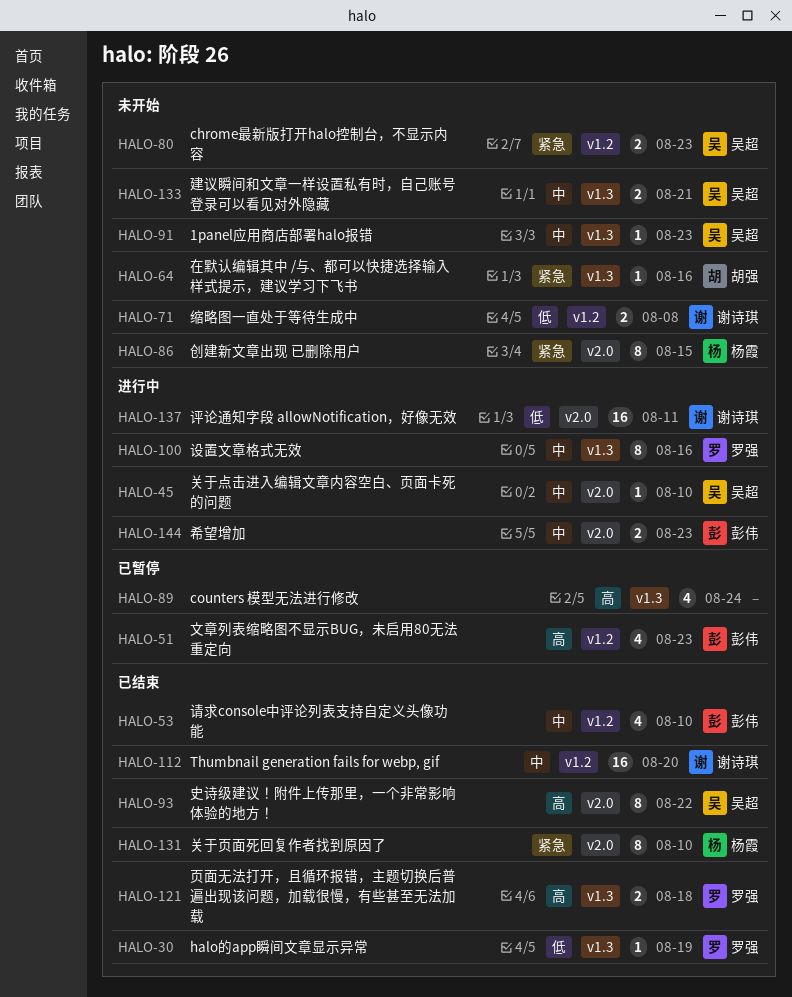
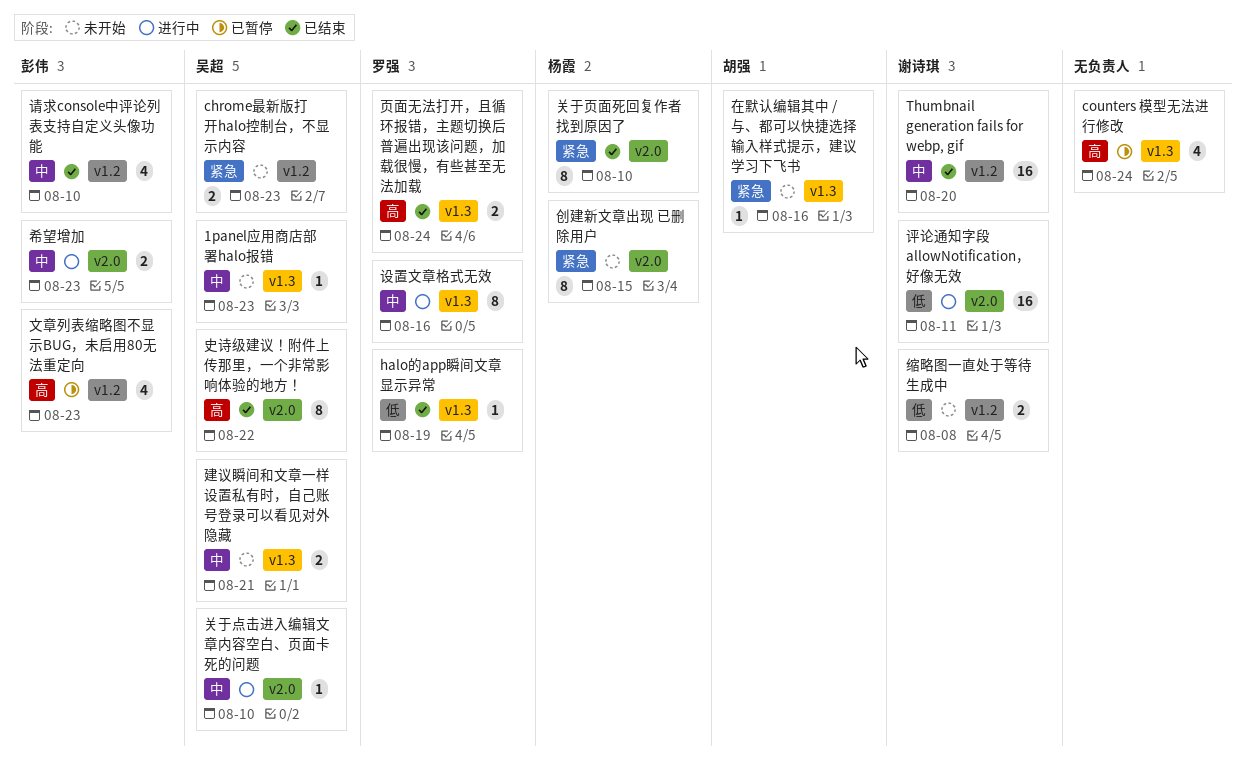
页面无法打开，且循环报错，主题切换后普遍出现该问题，加载很慢，有些甚至无法加载, due: Aug 18 -> Aug 24

